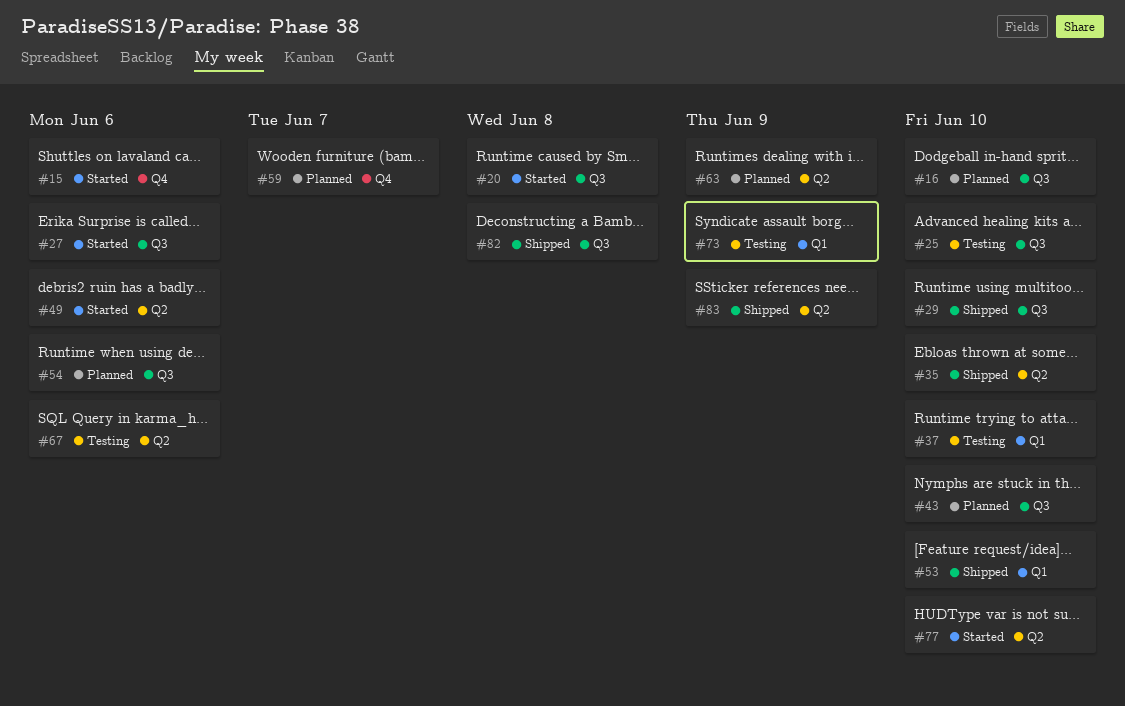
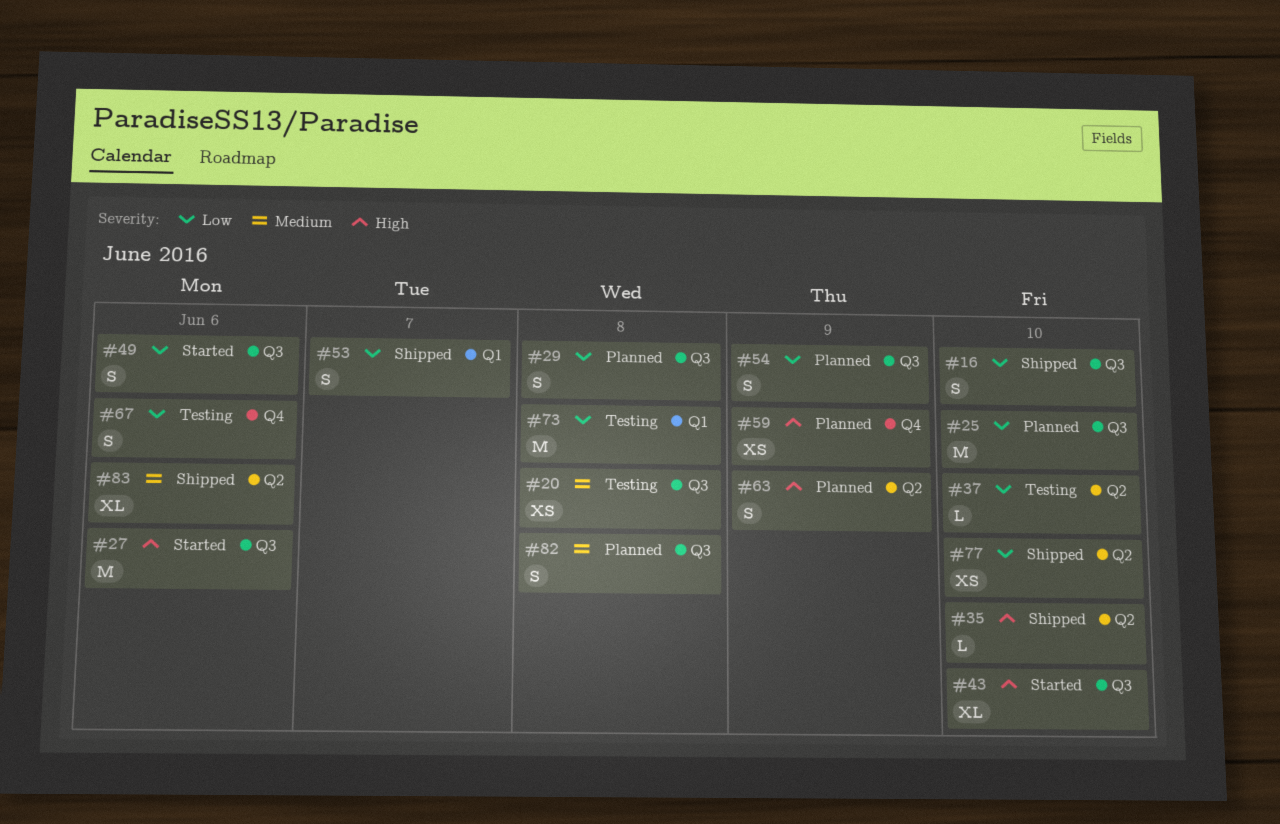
#15: present -> none
#16, status: Planned -> Shipped
#20, status: Started -> Testing
#25, status: Testing -> Planned
#29, status: Shipped -> Planned
#29, due: Jun 10 -> Jun 8
#37, label: Q1 -> Q2
#43, status: Planned -> Started
#49, label: Q2 -> Q3
#53, due: Jun 10 -> Jun 7
#54, due: Jun 6 -> Jun 9
#59, due: Jun 7 -> Jun 9
#67, label: Q2 -> Q4
#73, due: Jun 9 -> Jun 8
#77, status: Started -> Shipped
#82, status: Shipped -> Planned
#83, due: Jun 9 -> Jun 6

